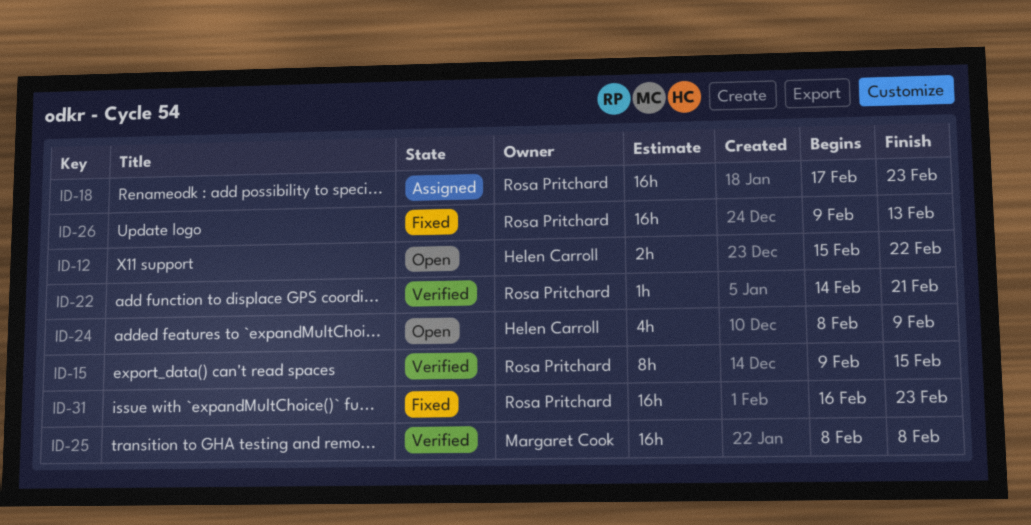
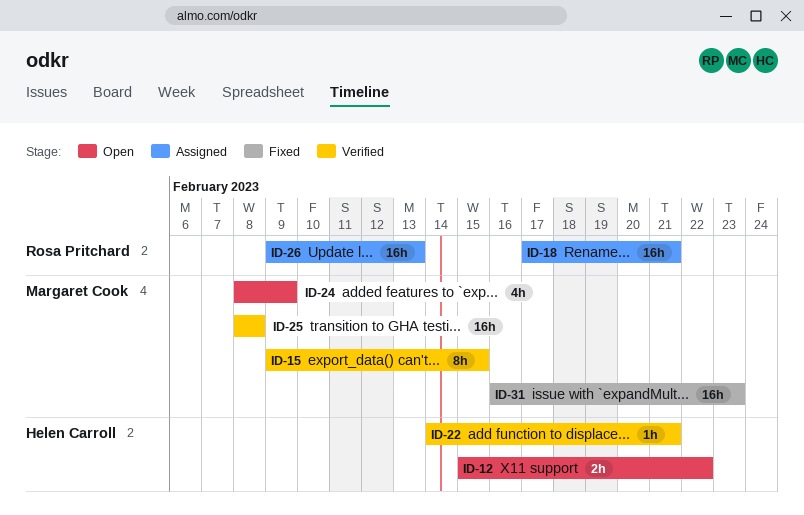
ID-15, owner: Rosa Pritchard -> Margaret Cook
ID-18, due: Feb 23 -> Feb 21
ID-22, owner: Rosa Pritchard -> Helen Carroll
ID-24, owner: Helen Carroll -> Margaret Cook
ID-26, status: Fixed -> Assigned
ID-31, owner: Rosa Pritchard -> Margaret Cook

